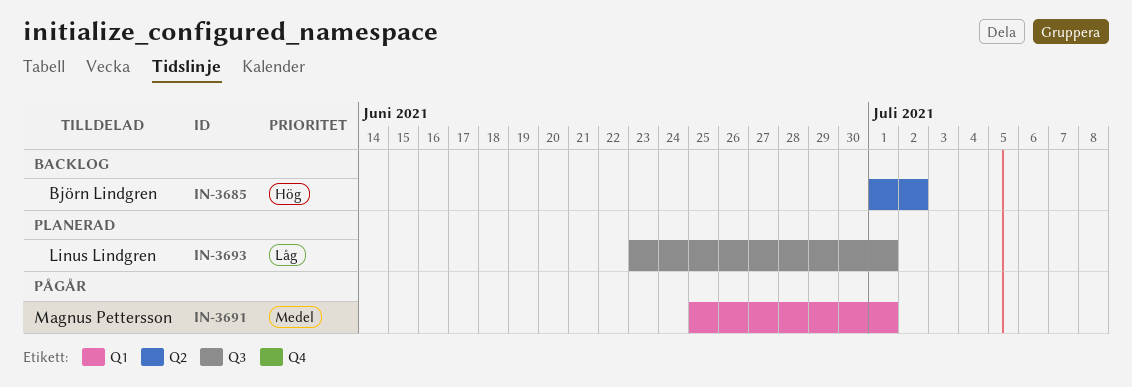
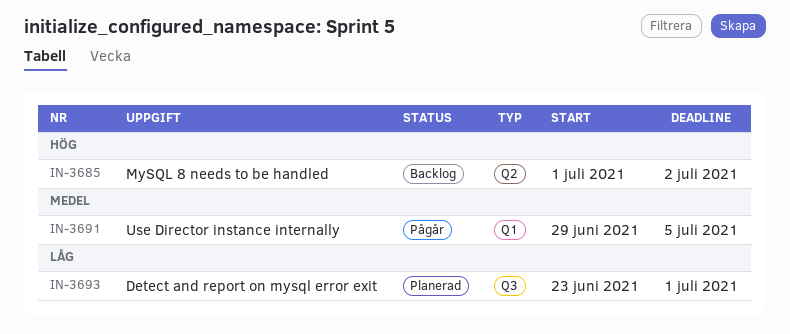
IN-3691, start: Jun 25 -> Jun 29
IN-3691, due: Jul 1 -> Jul 5

